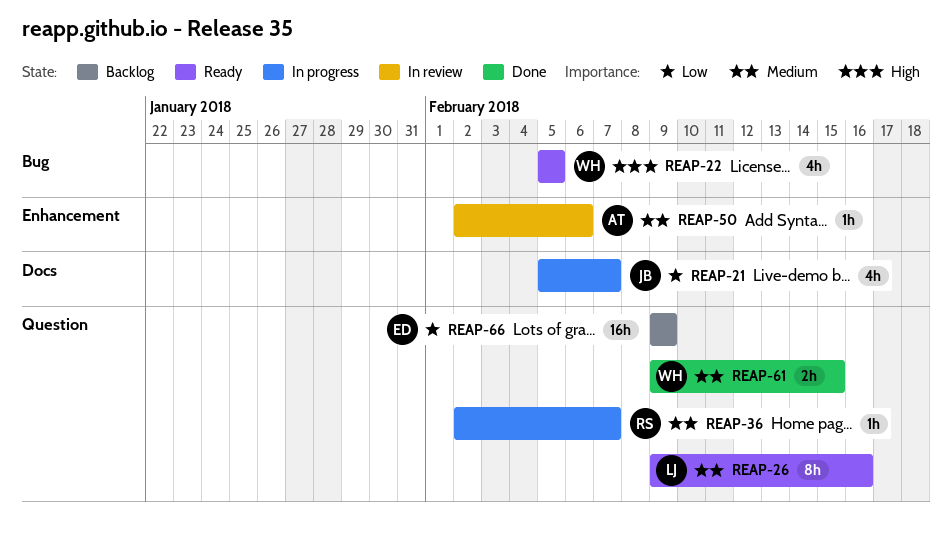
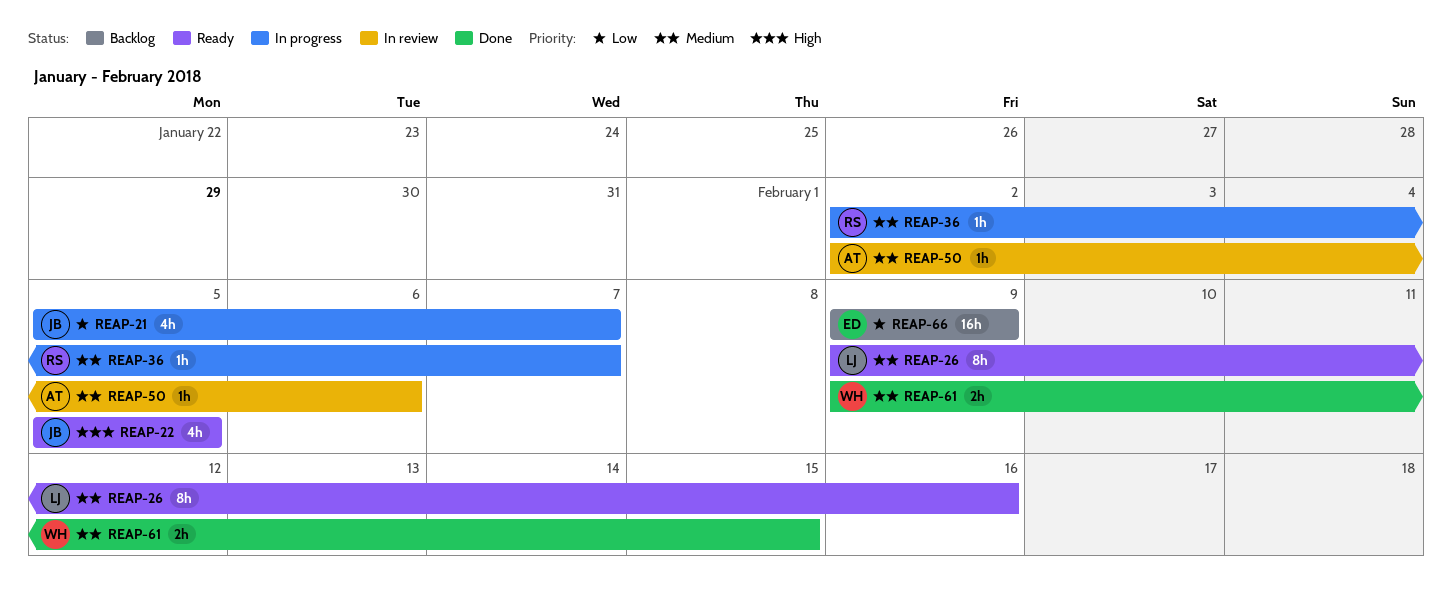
REAP-22, owner: WH -> JB

